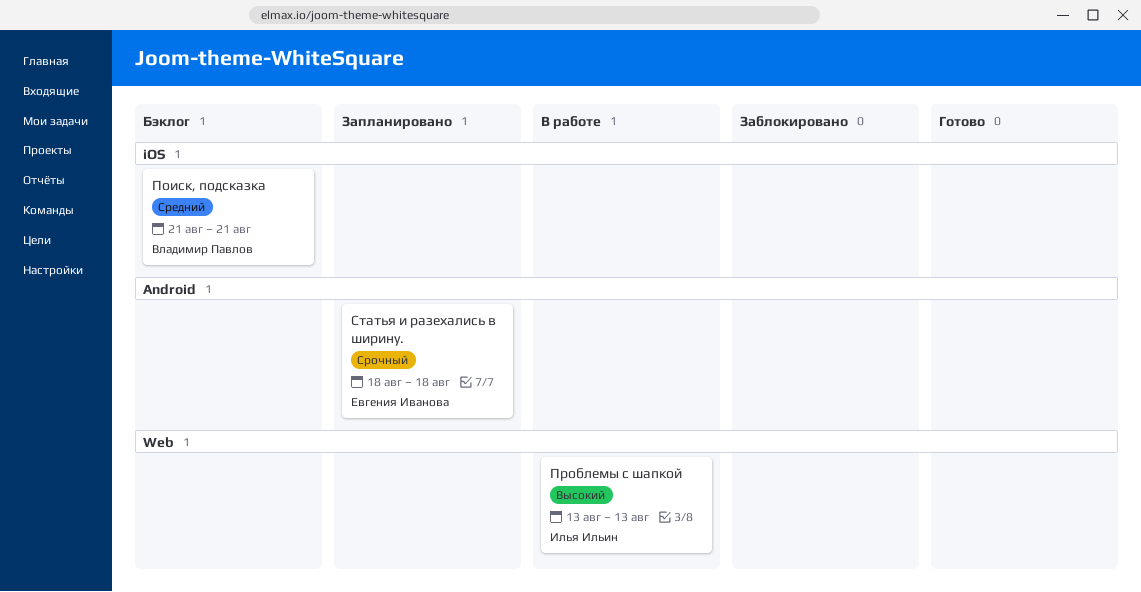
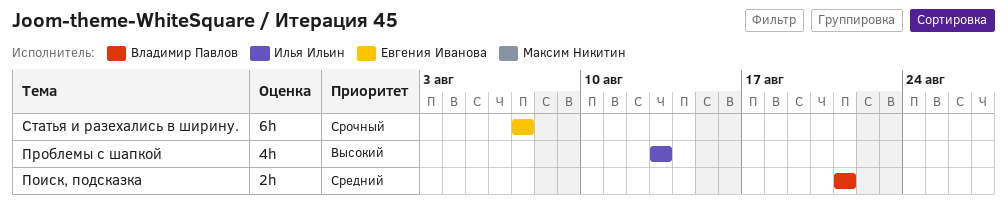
Статья и разехались в ширину., start: Aug 18 -> Aug 7
Статья и разехались в ширину., due: Aug 18 -> Aug 7

